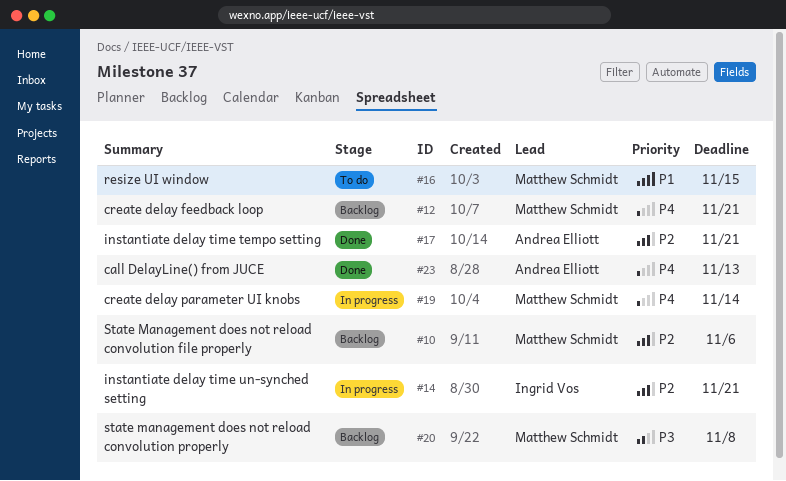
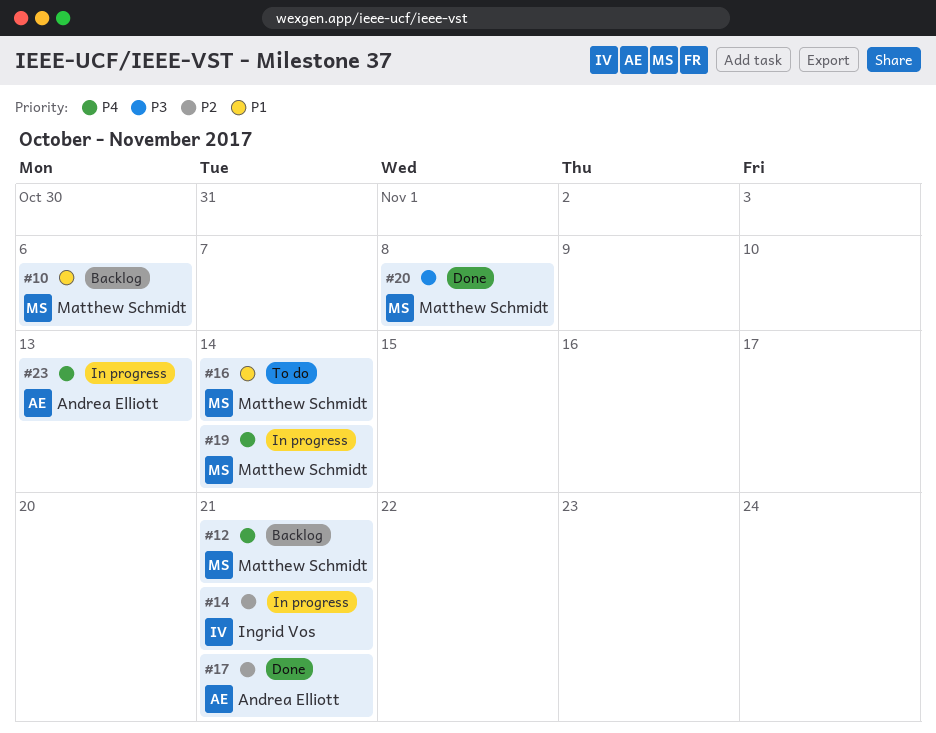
#10, priority: P2 -> P1
#16, due: Nov 15 -> Nov 14
#20, status: Backlog -> Done
#23, status: Done -> In progress

